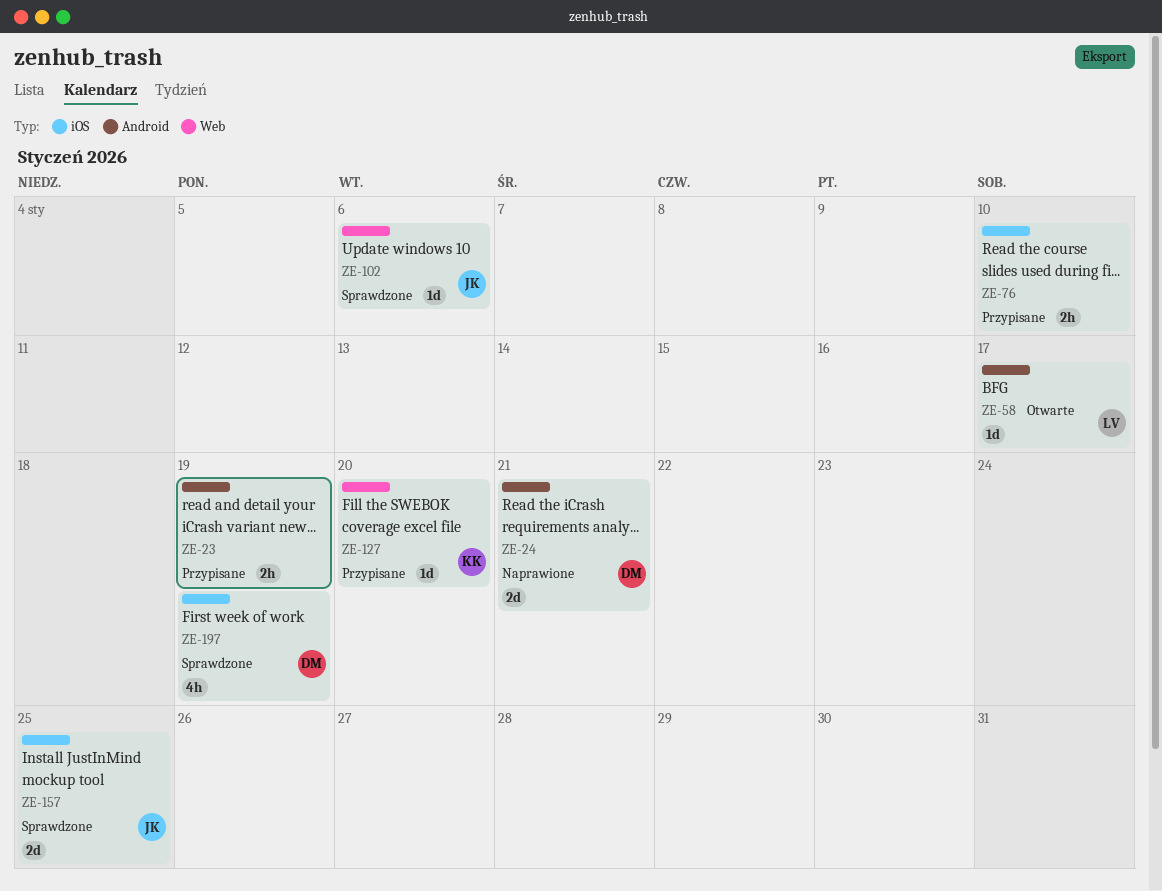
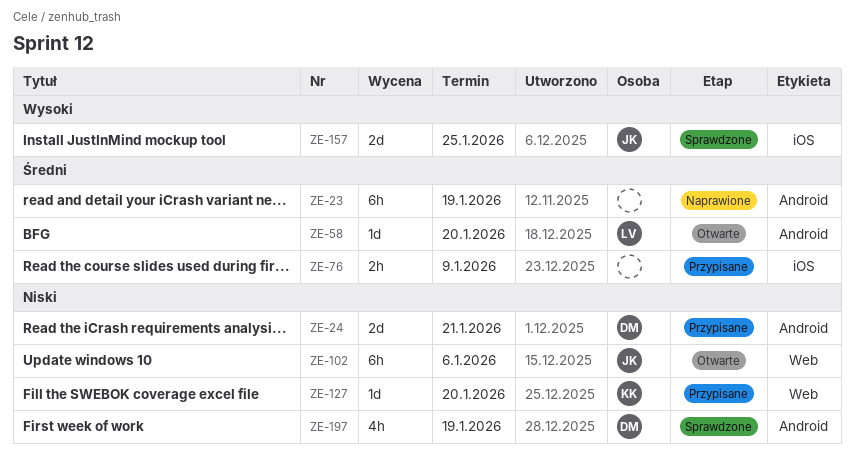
ZE-23, status: Przypisane -> Naprawione
ZE-23, estimate: 2h -> 6h
ZE-24, status: Naprawione -> Przypisane
ZE-58, due: Jan 17 -> Jan 20
ZE-76, due: Jan 10 -> Jan 9
ZE-102, status: Sprawdzone -> Otwarte
ZE-102, estimate: 1d -> 6h
ZE-197, label: iOS -> Android

